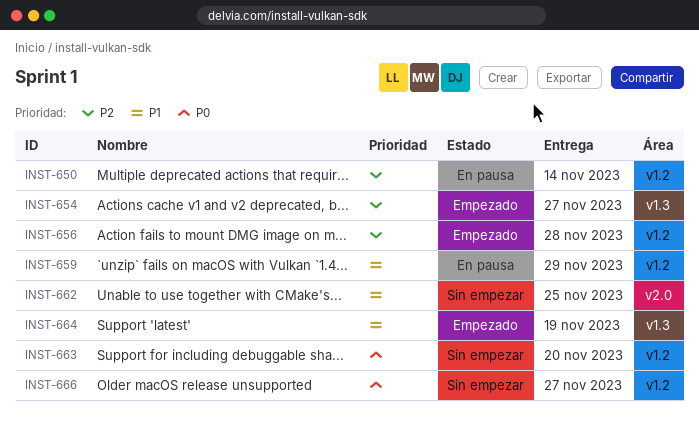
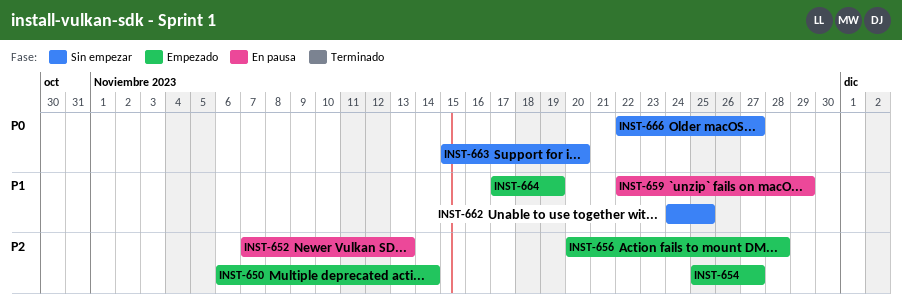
INST-650, status: En pausa -> Empezado
INST-652: none -> present

